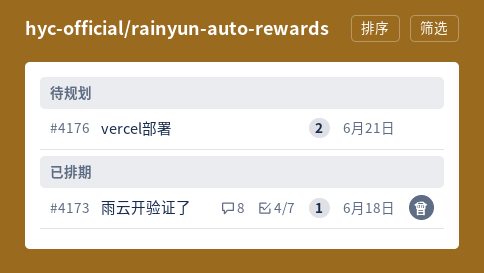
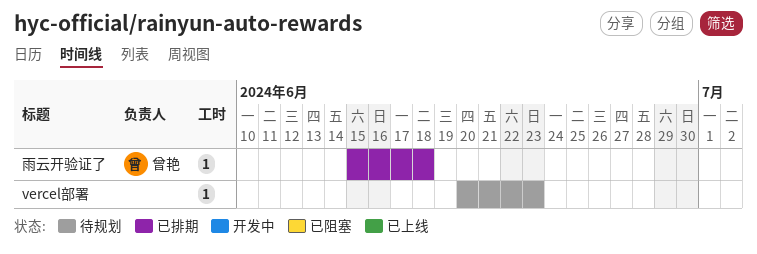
vercel部署, estimate: 2 -> 1
vercel部署, due: Jun 21 -> Jun 23

